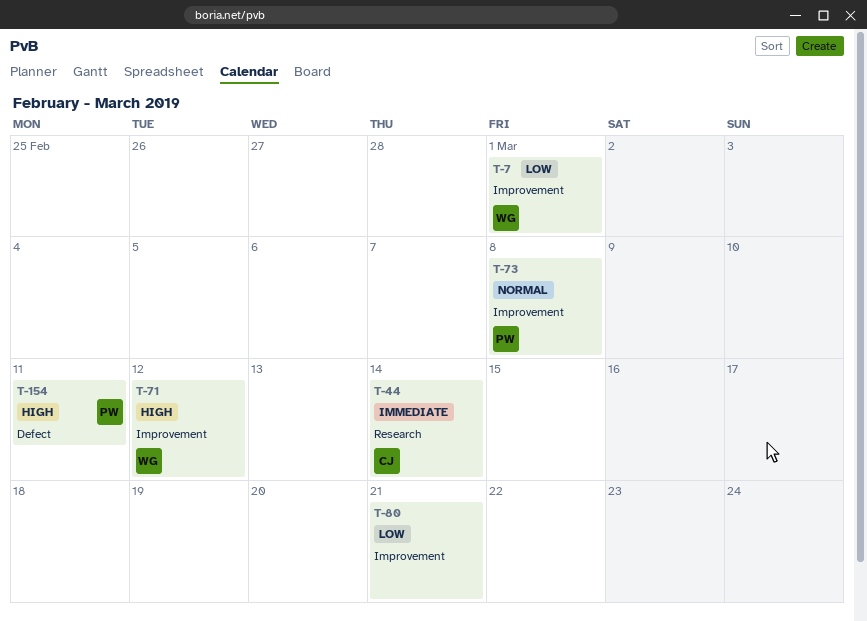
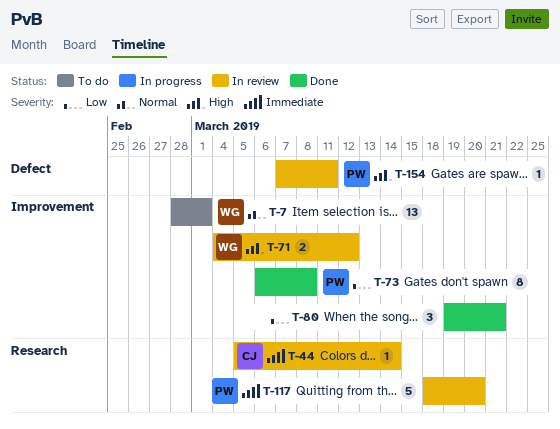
T-7, priority: Low -> Normal
T-73, priority: Normal -> Low
T-117: none -> present

